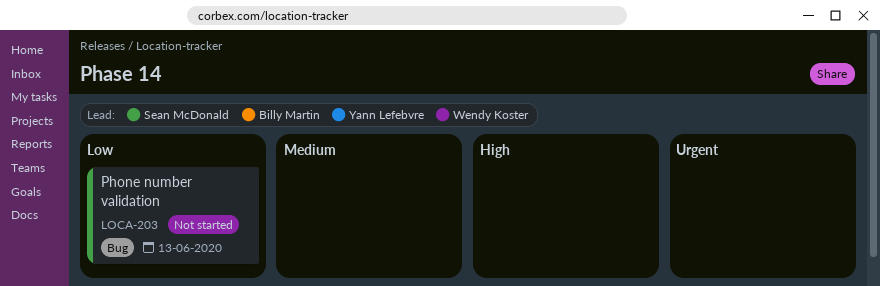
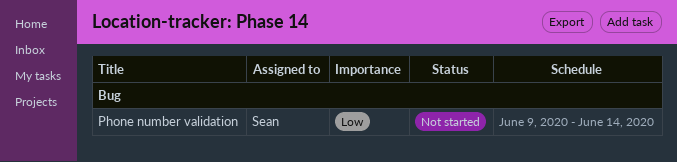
Phone number validation, due: Jun 13 -> Jun 14

